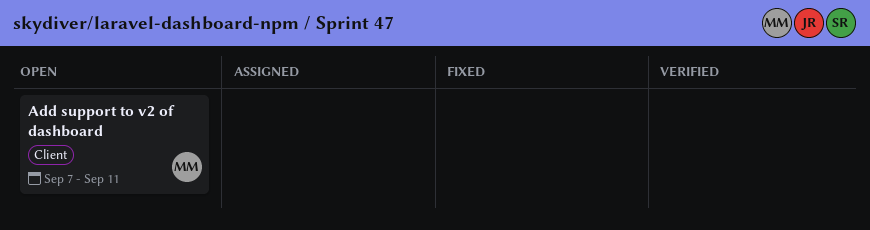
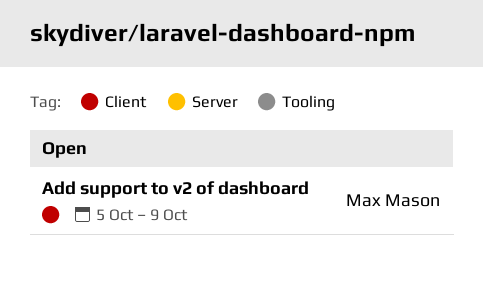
Add support to v2 of dashboard, start: Sep 7 -> Oct 5
Add support to v2 of dashboard, due: Sep 11 -> Oct 9

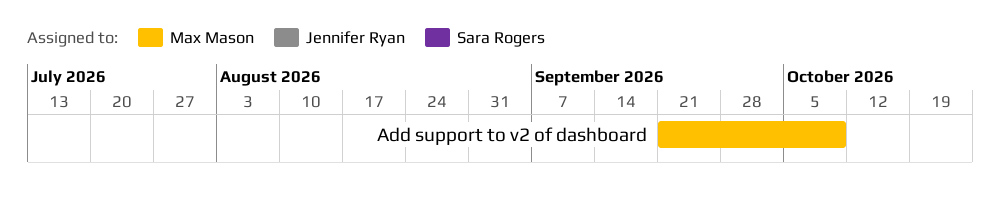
Add support to v2 of dashboard, start: Oct 5 -> Sep 21

